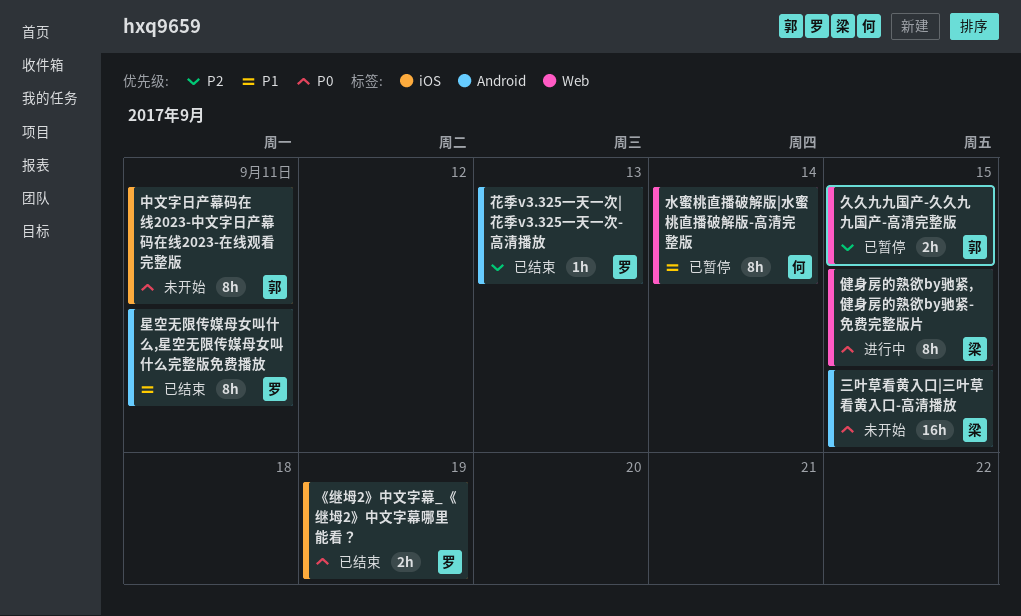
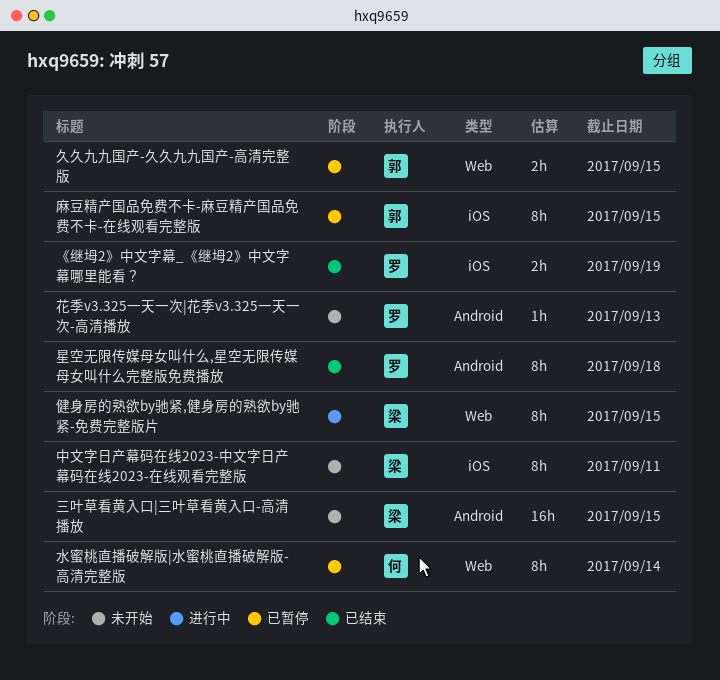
中文字日产幕码在线2023-中文字日产幕码在线2023-在线观看完整版, owner: 郭 -> 梁
星空无限传媒母女叫什么,星空无限传媒母女叫什么完整版免费播放, due: Sep 11 -> Sep 18
花季v3.325一天一次|花季v3.325一天一次-高清播放, status: 已结束 -> 未开始
麻豆精产国品免费不卡-麻豆精产国品免费不卡-在线观看完整版: none -> present

